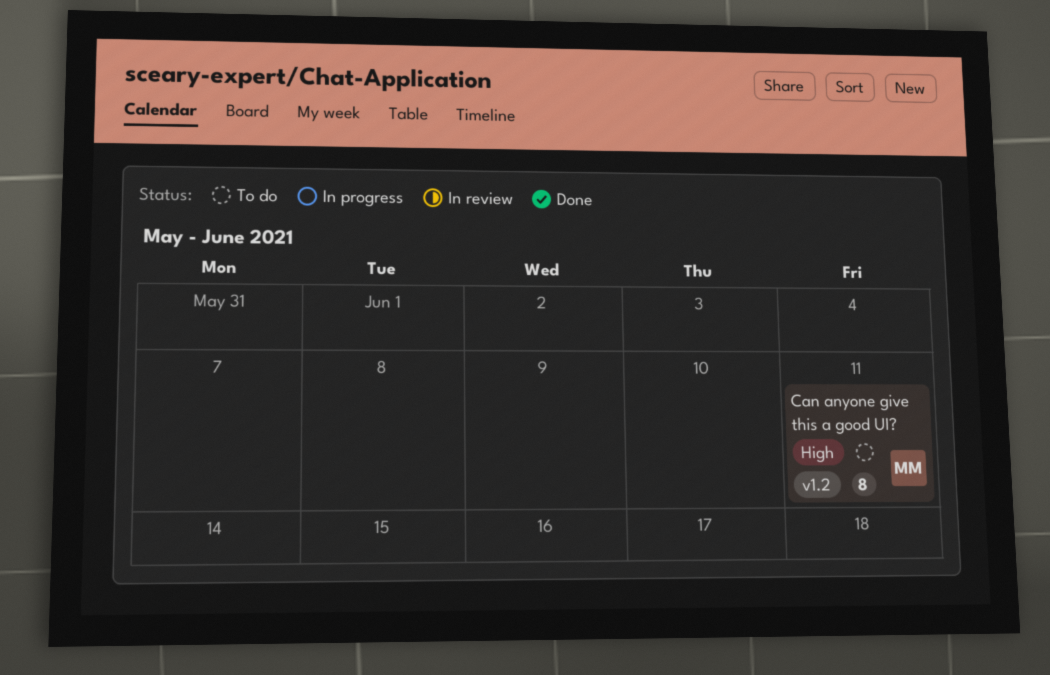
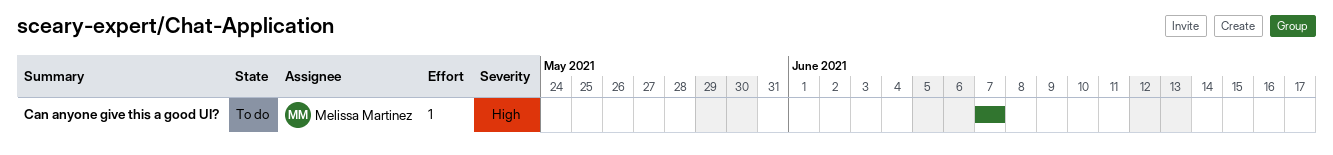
Can anyone give this a good UI?, estimate: 8 -> 1
Can anyone give this a good UI?, due: Jun 11 -> Jun 7

